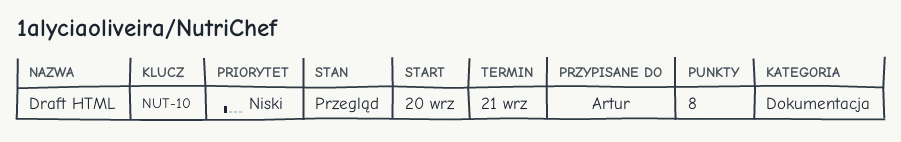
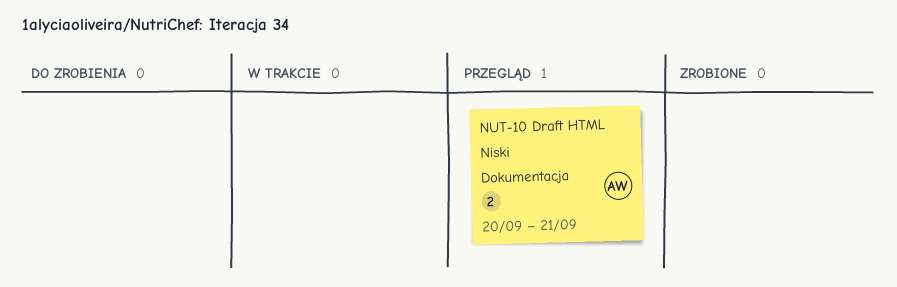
NUT-10, estimate: 8 -> 2

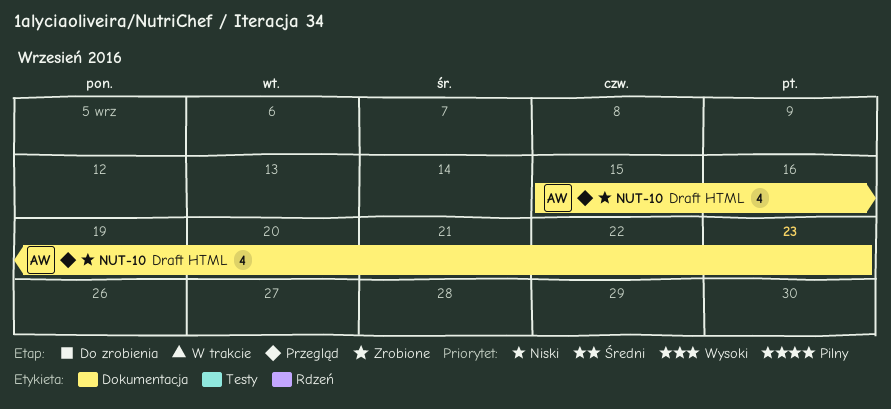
NUT-10, estimate: 2 -> 4
NUT-10, start: Sep 20 -> Sep 15
NUT-10, due: Sep 21 -> Sep 23

